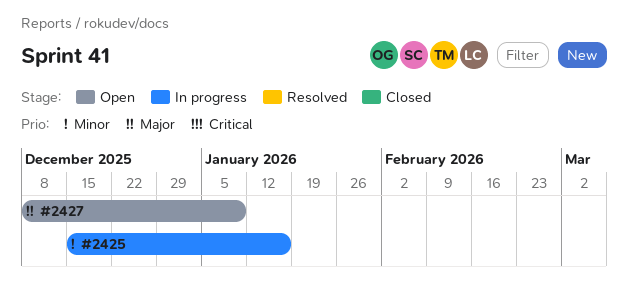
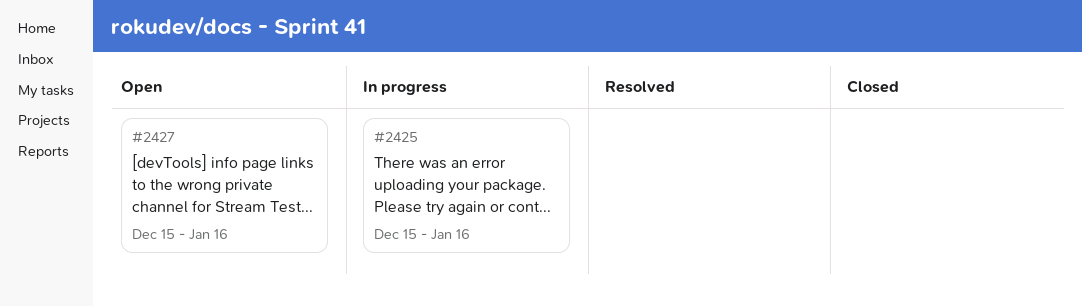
#2427, start: Dec 8 -> Dec 15
#2427, due: Jan 9 -> Jan 16

